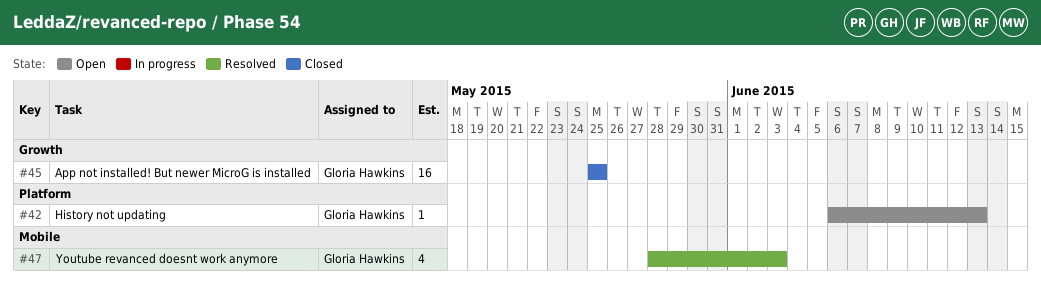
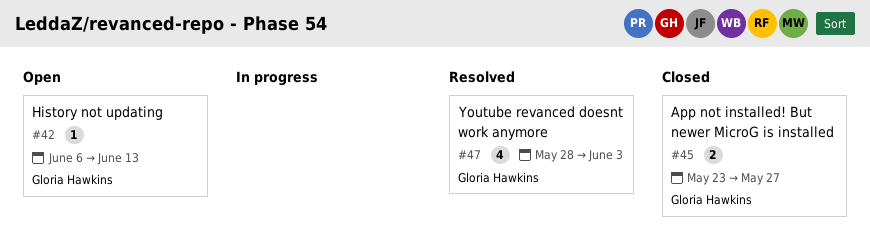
#45, estimate: 16 -> 2
#45, start: May 25 -> May 23
#45, due: May 25 -> May 27

